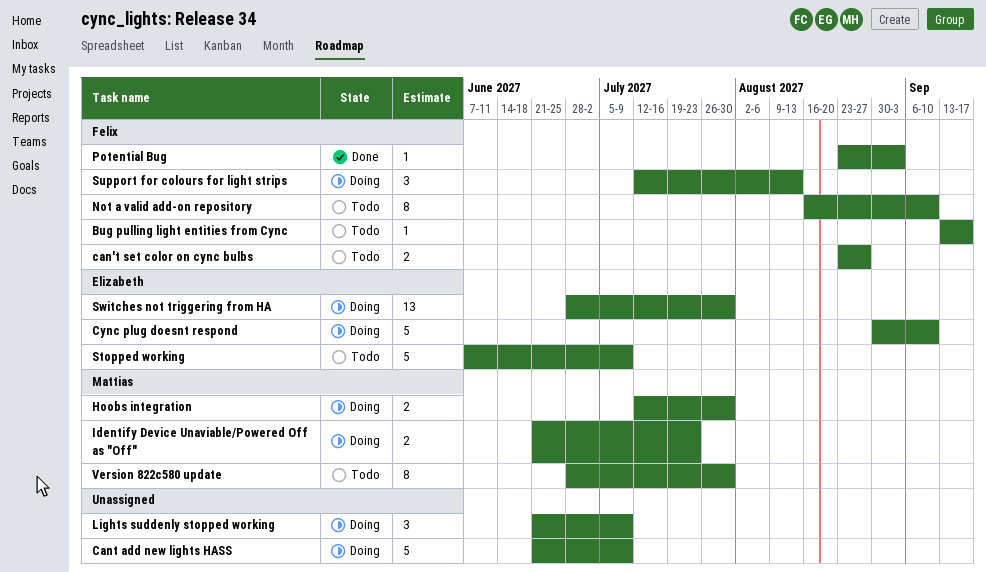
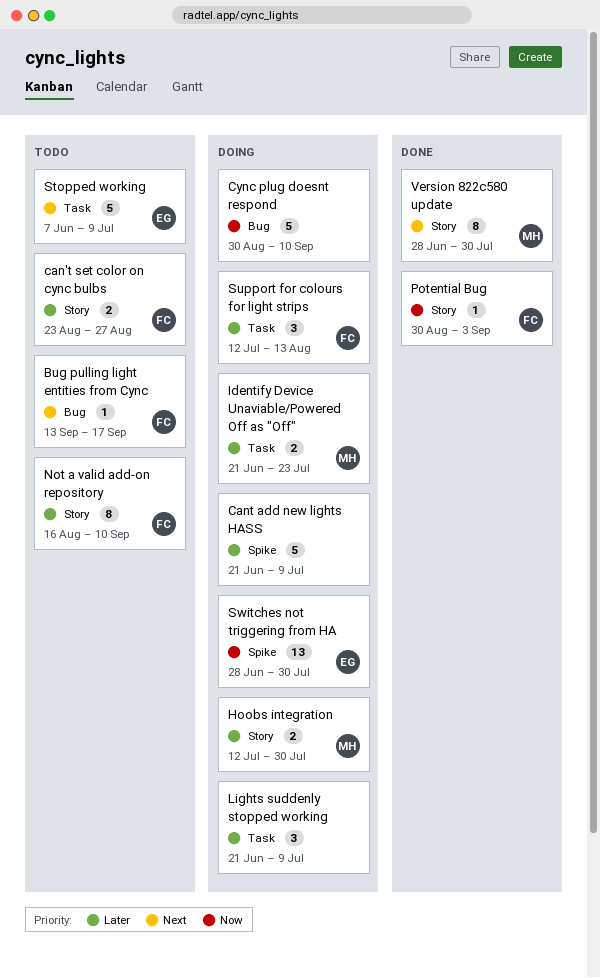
Cync plug doesnt respond, owner: Elizabeth -> none
Potential Bug, start: Aug 23 -> Aug 30
Version 822c580 update, status: Todo -> Done

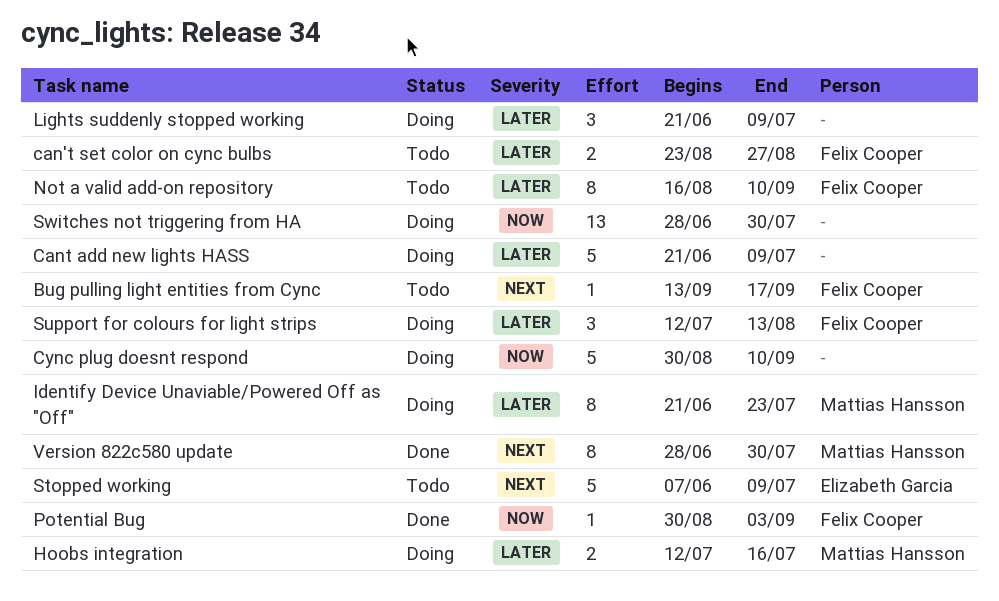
Hoobs integration, due: Jul 30 -> Jul 16
Identify Device Unaviable/Powered Off as "Off", estimate: 2 -> 8
Switches not triggering from HA, owner: Elizabeth Garcia -> none

